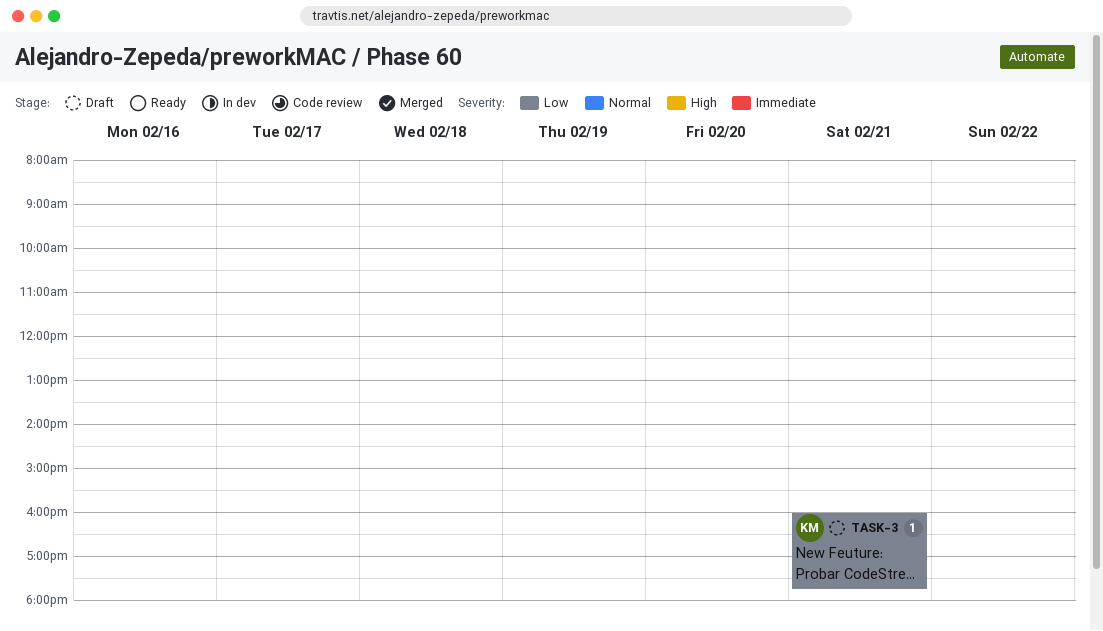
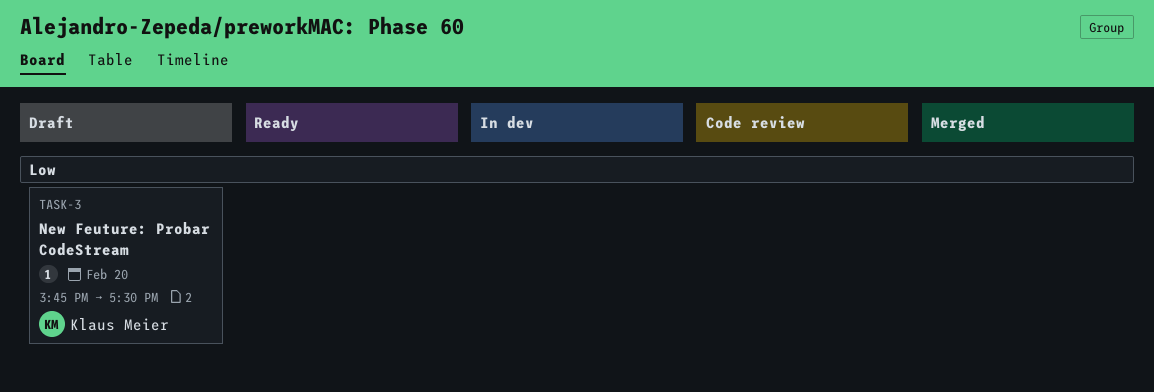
TASK-3, day: Feb 21 -> Feb 20
TASK-3, begins: 16:00 -> 15:45
TASK-3, ends: 17:45 -> 17:30

